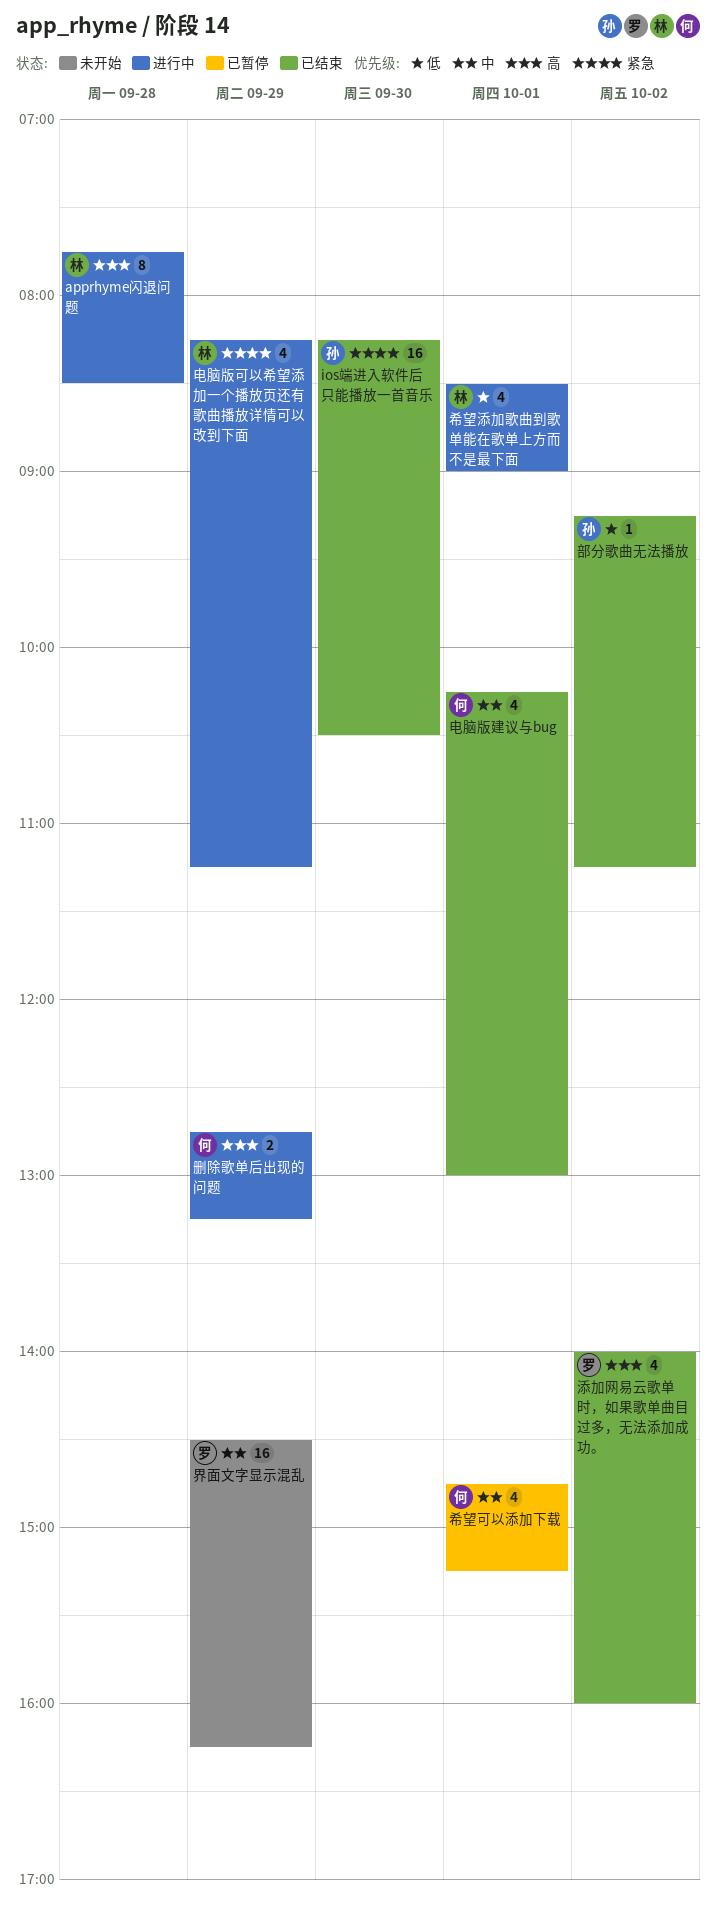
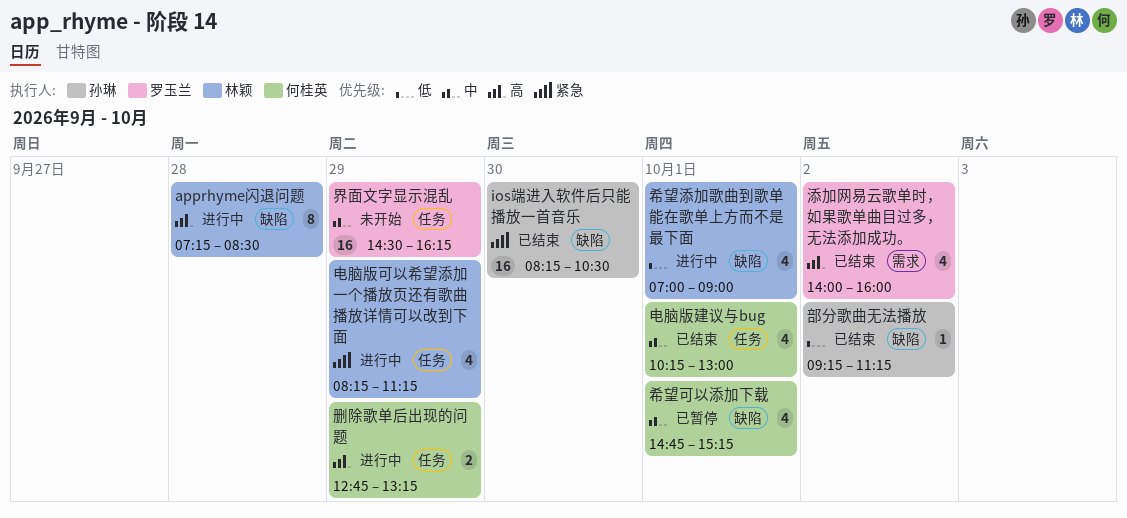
apprhyme闪退问题, begins: 07:45 -> 07:15
希望添加歌曲到歌单能在歌单上方而不是最下面, begins: 08:30 -> 07:00

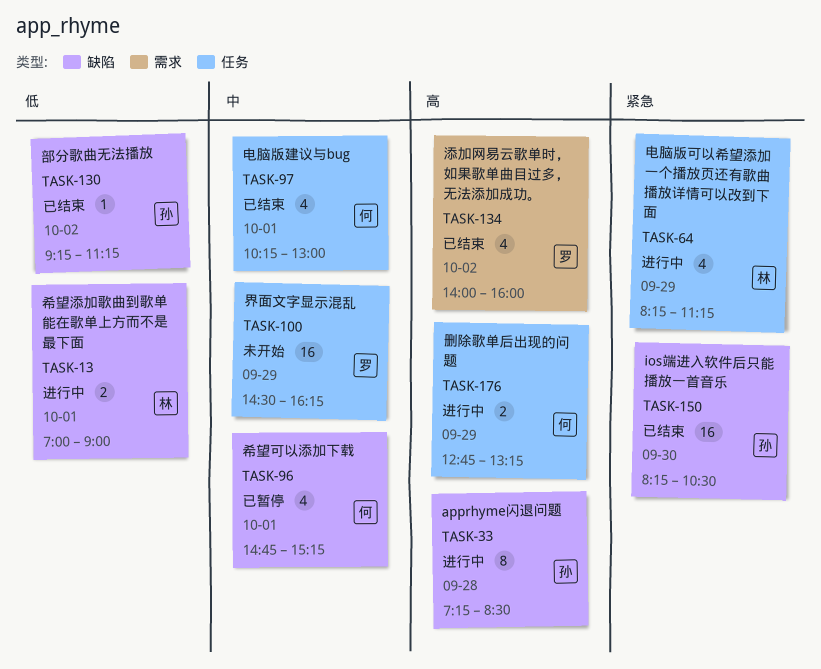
apprhyme闪退问题, owner: 林颖 -> 孙琳
希望添加歌曲到歌单能在歌单上方而不是最下面, estimate: 4 -> 2

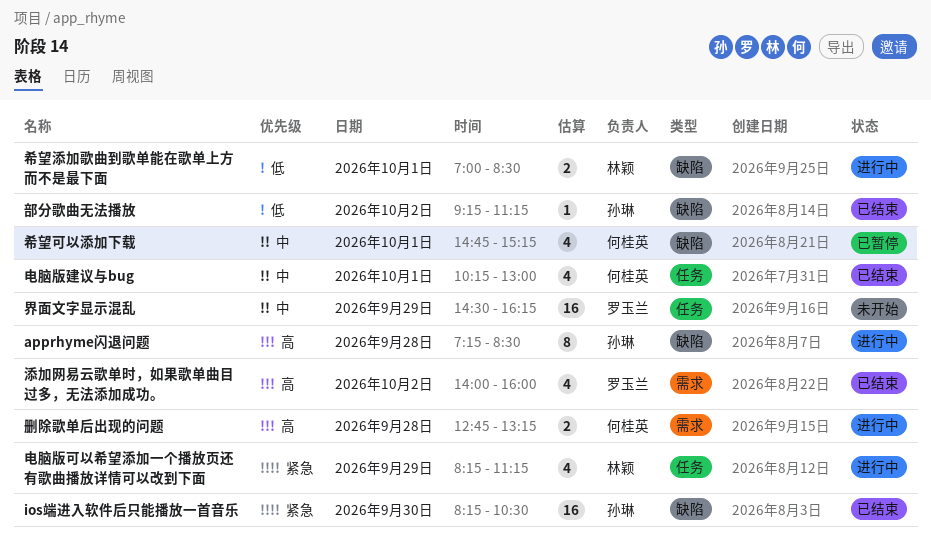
删除歌单后出现的问题, label: 任务 -> 需求
删除歌单后出现的问题, day: Sep 29 -> Sep 28
希望添加歌曲到歌单能在歌单上方而不是最下面, ends: 09:00 -> 08:30

